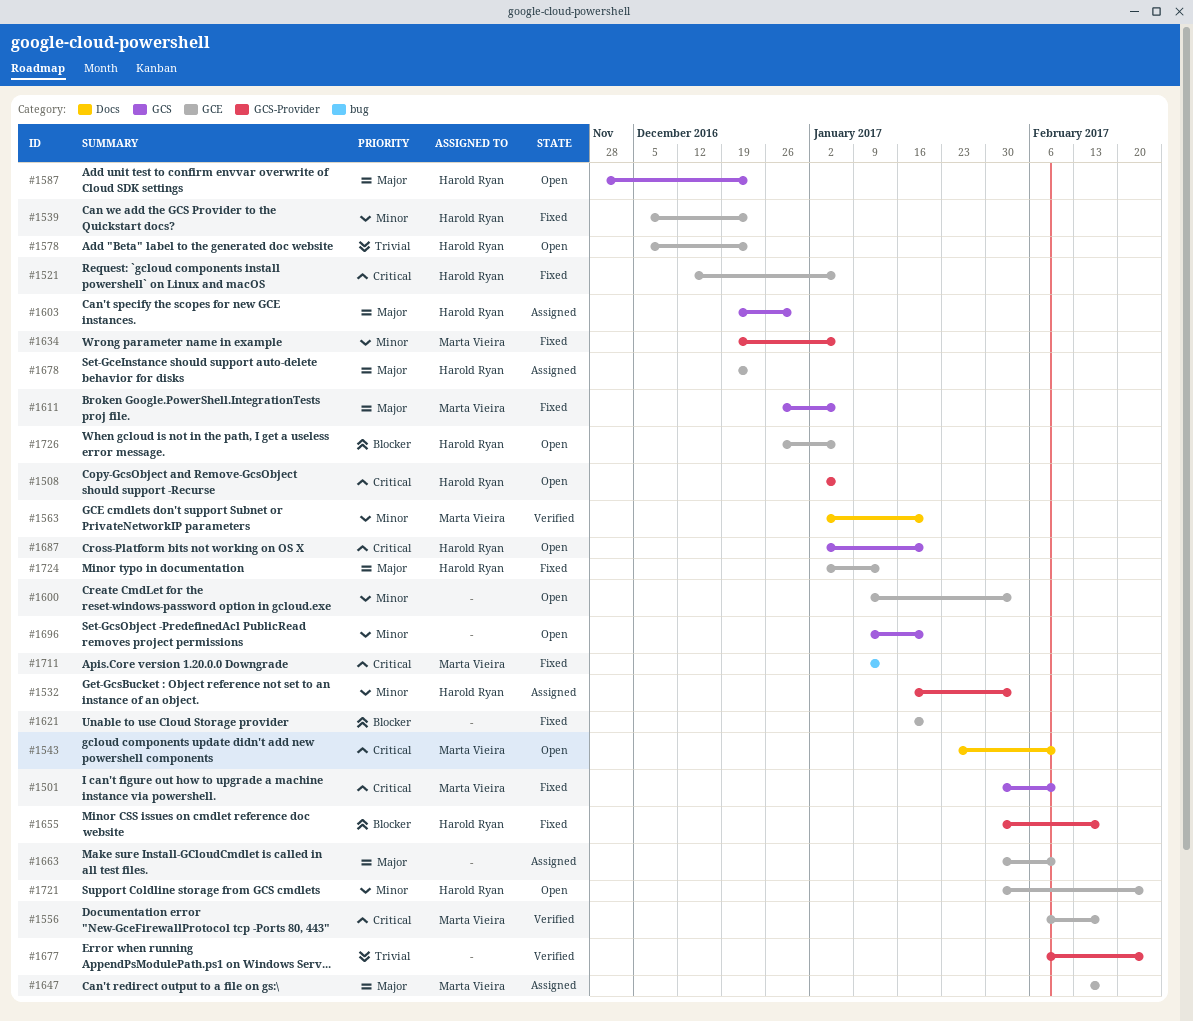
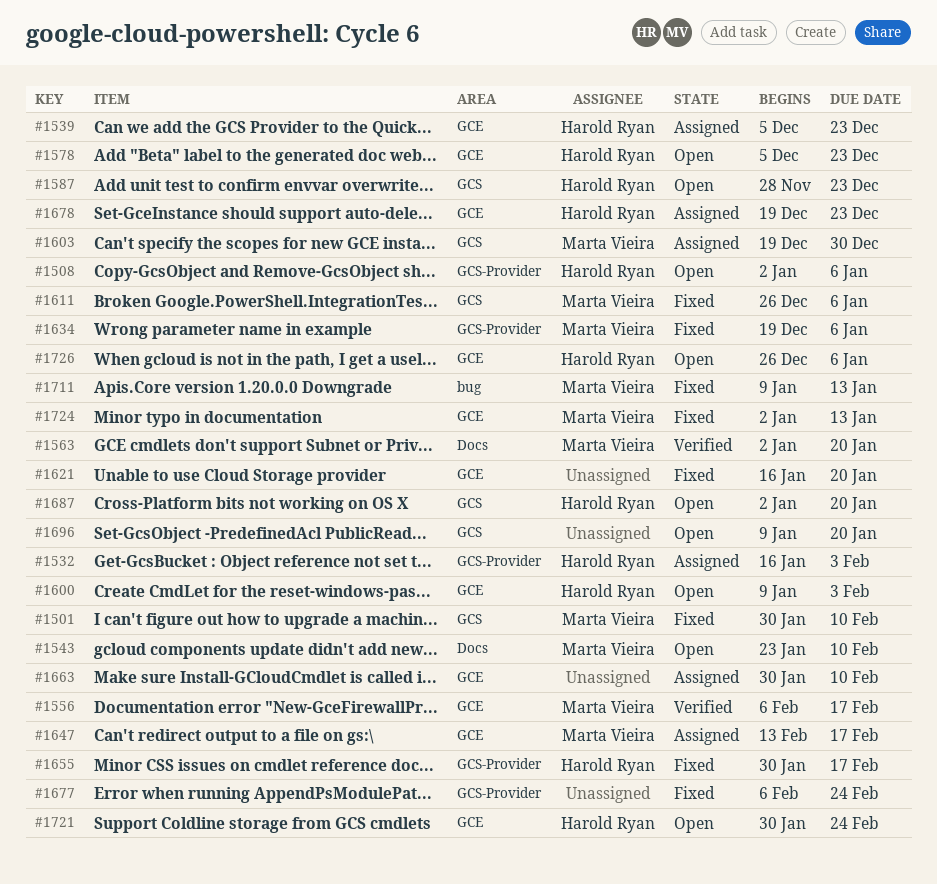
#1521: present -> none
#1539, status: Fixed -> Assigned
#1600, owner: none -> Harold Ryan
#1603, owner: Harold Ryan -> Marta Vieira
#1677, status: Verified -> Fixed
#1724, owner: Harold Ryan -> Marta Vieira

